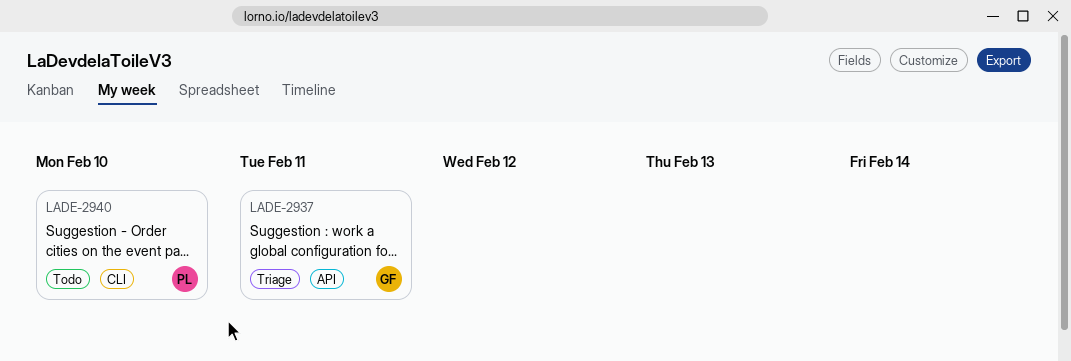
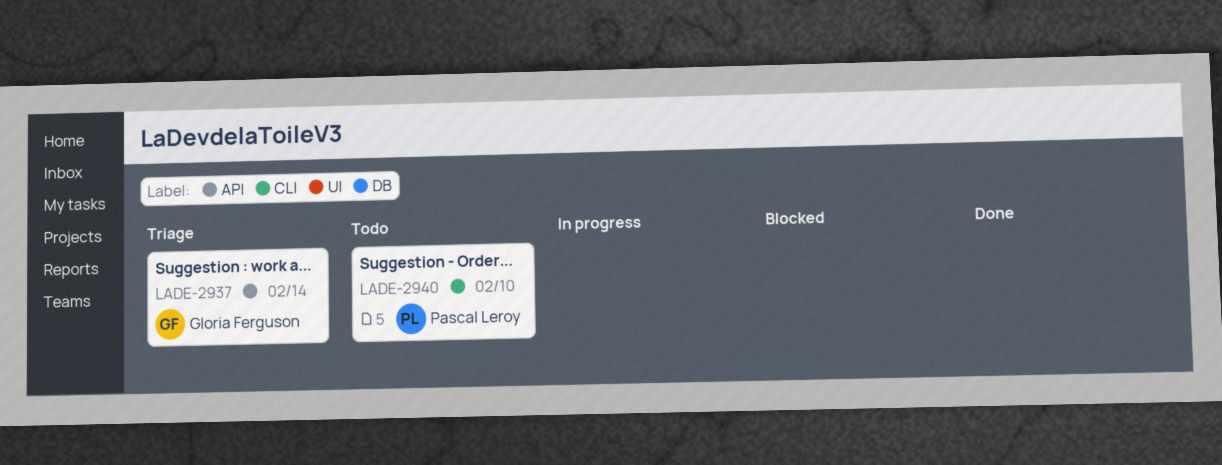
LADE-2937, due: Feb 11 -> Feb 14

